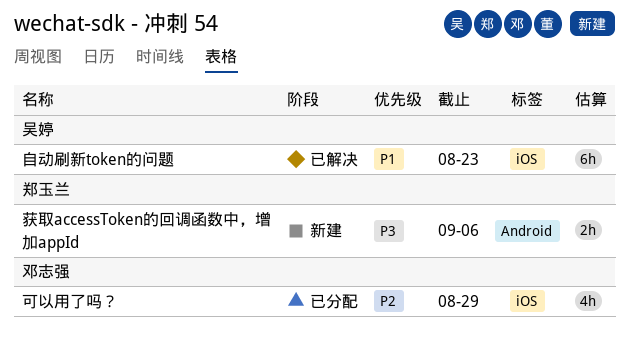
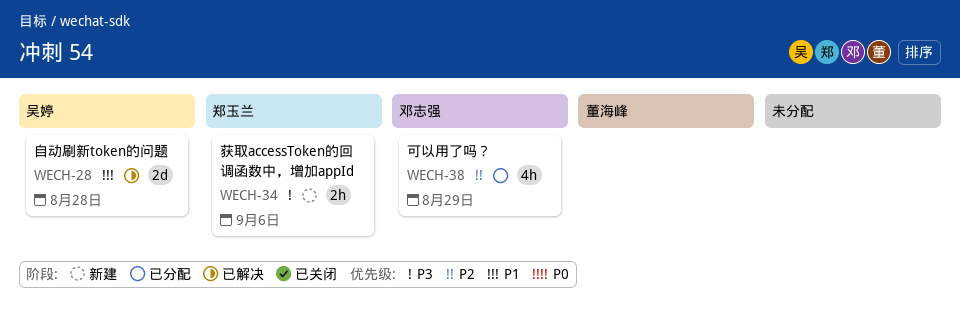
自动刷新token的问题, estimate: 6h -> 2d
自动刷新token的问题, due: Aug 23 -> Aug 28

